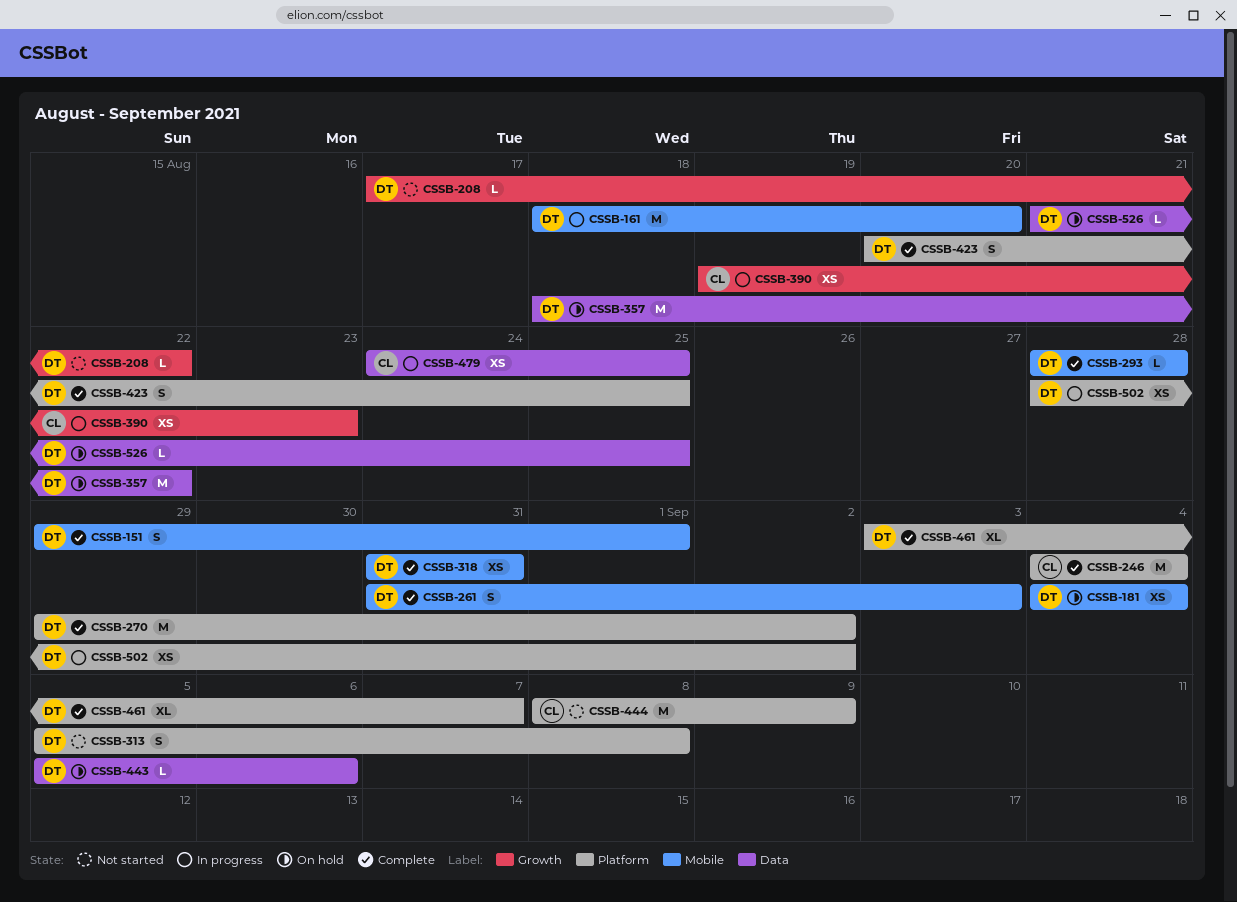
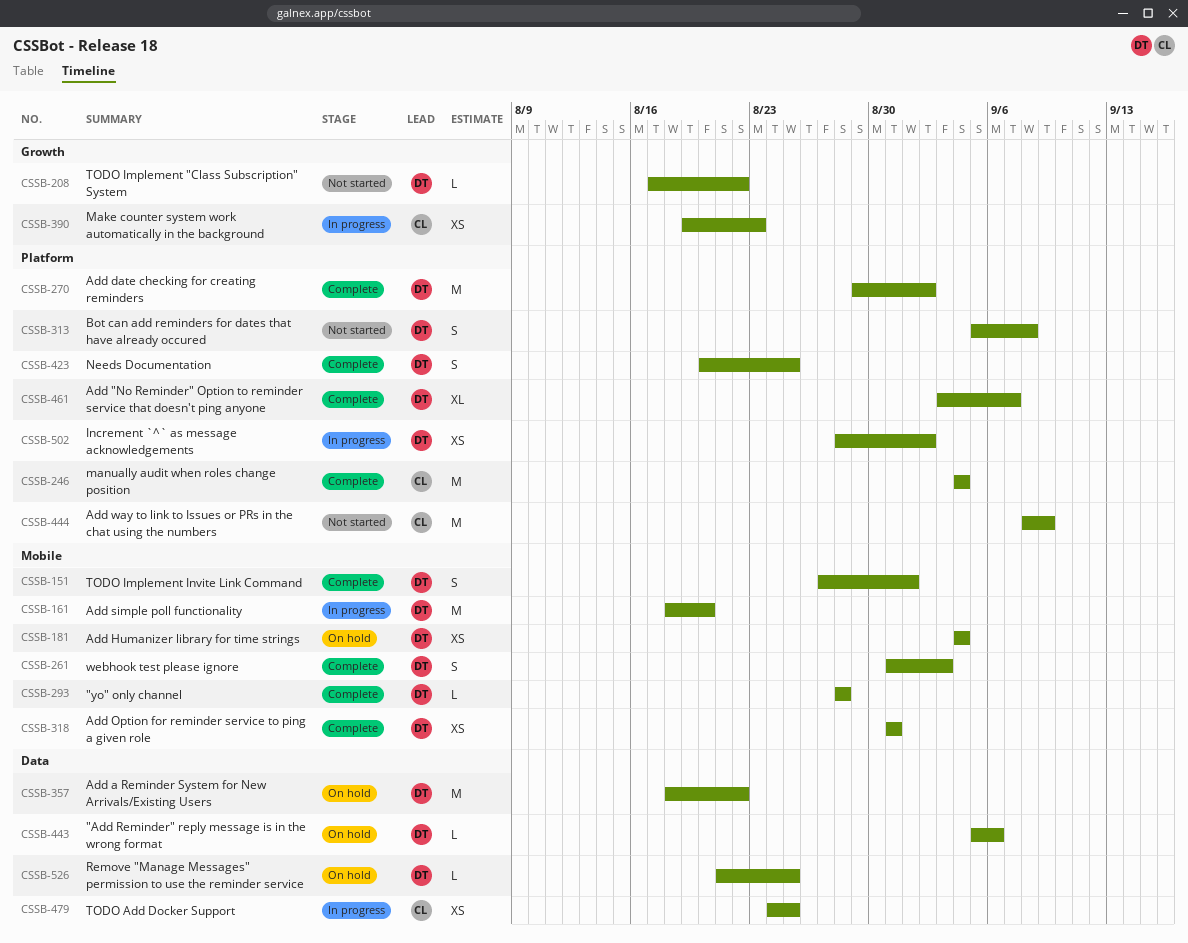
CSSB-151, start: Aug 29 -> Aug 27

